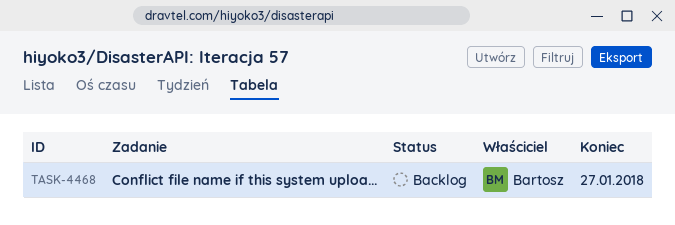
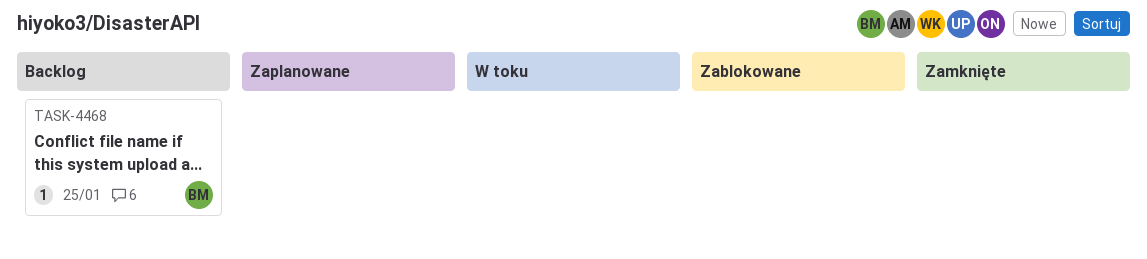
TASK-4468, due: Jan 27 -> Jan 25

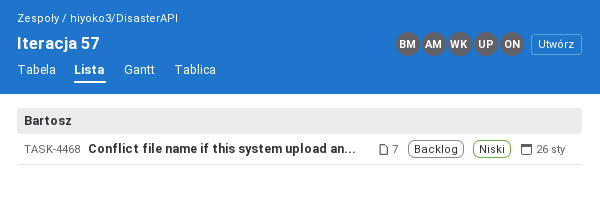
TASK-4468, due: Jan 25 -> Jan 26

